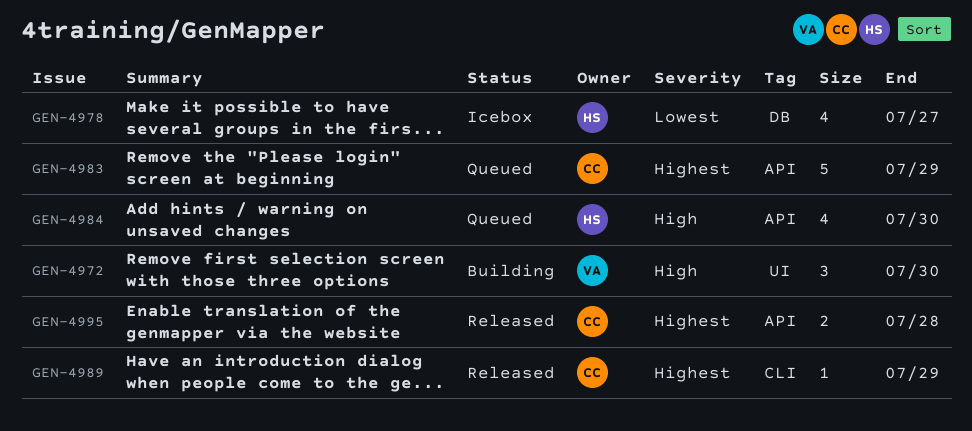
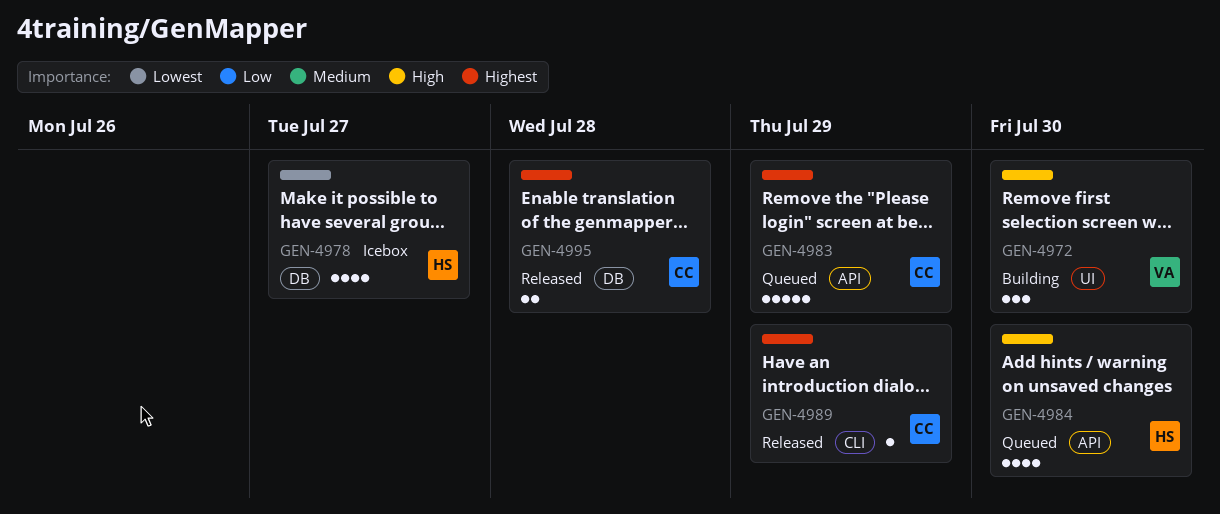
GEN-4995, label: API -> DB

